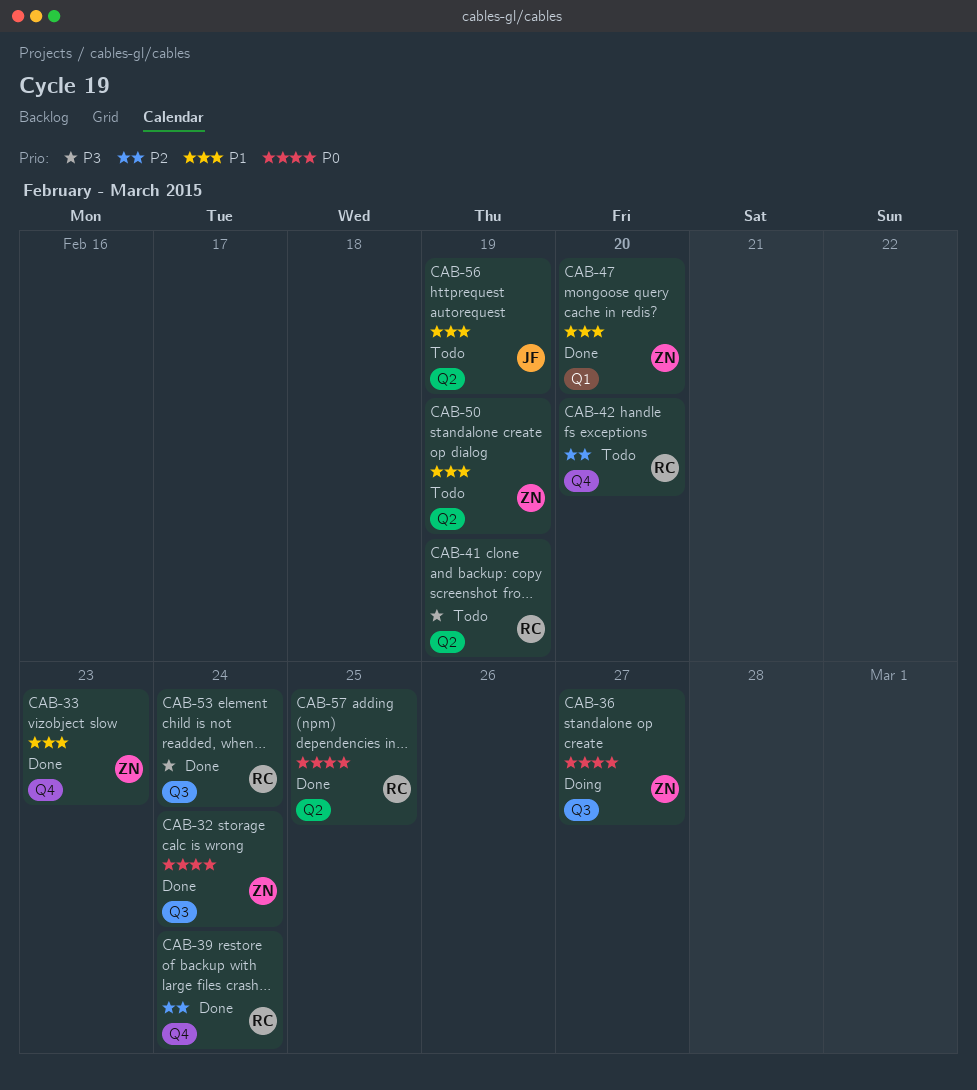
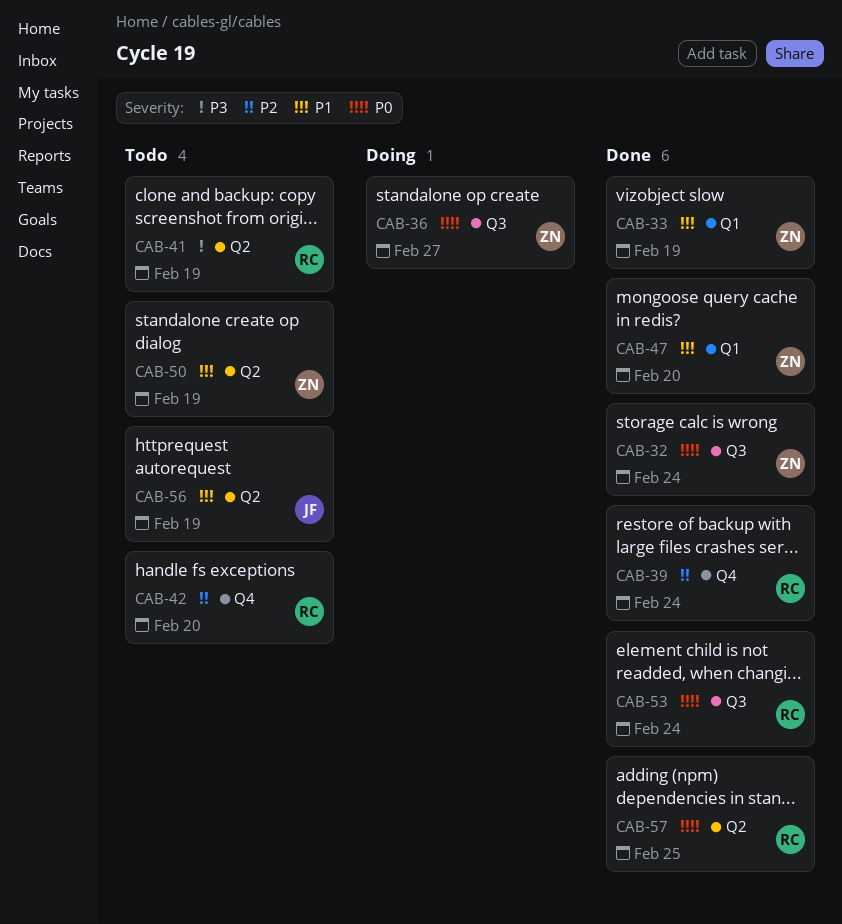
CAB-33, label: Q4 -> Q1
CAB-33, due: Feb 23 -> Feb 19
CAB-53, priority: P3 -> P0

